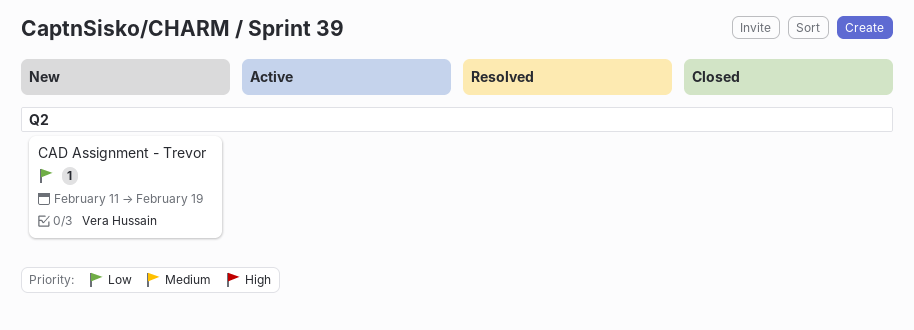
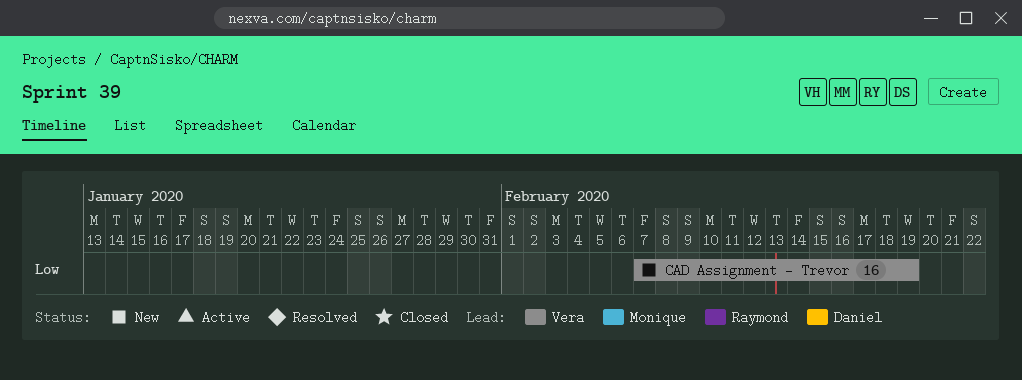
CAD Assignment - Trevor, estimate: 1 -> 16
CAD Assignment - Trevor, start: Feb 11 -> Feb 7

